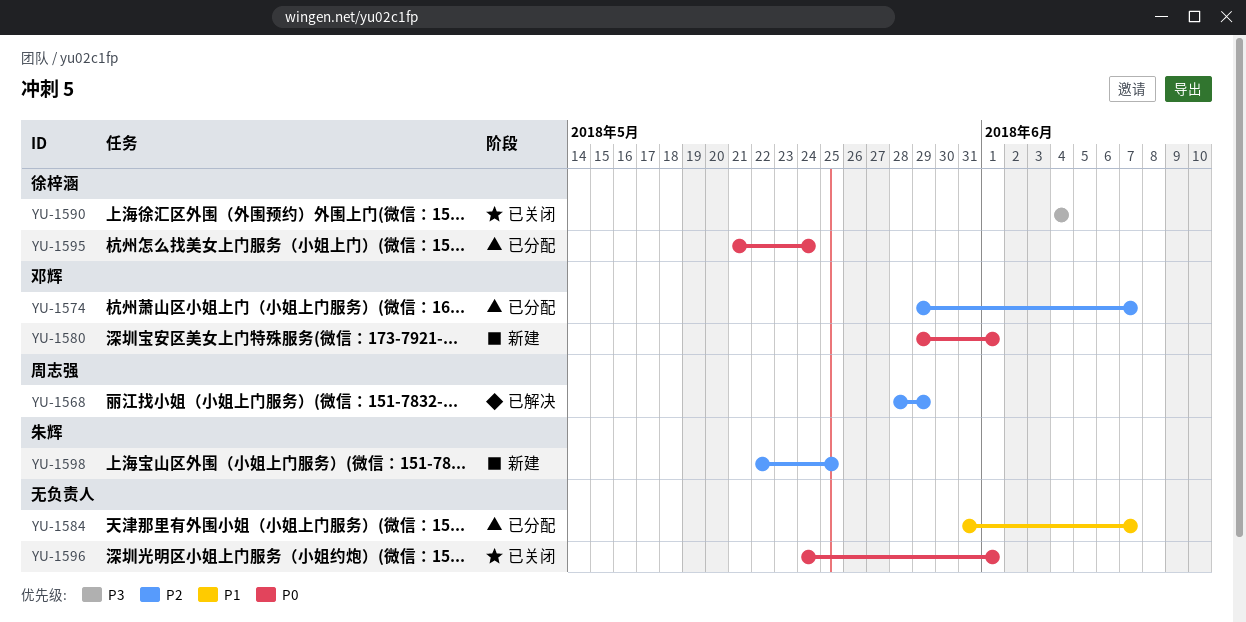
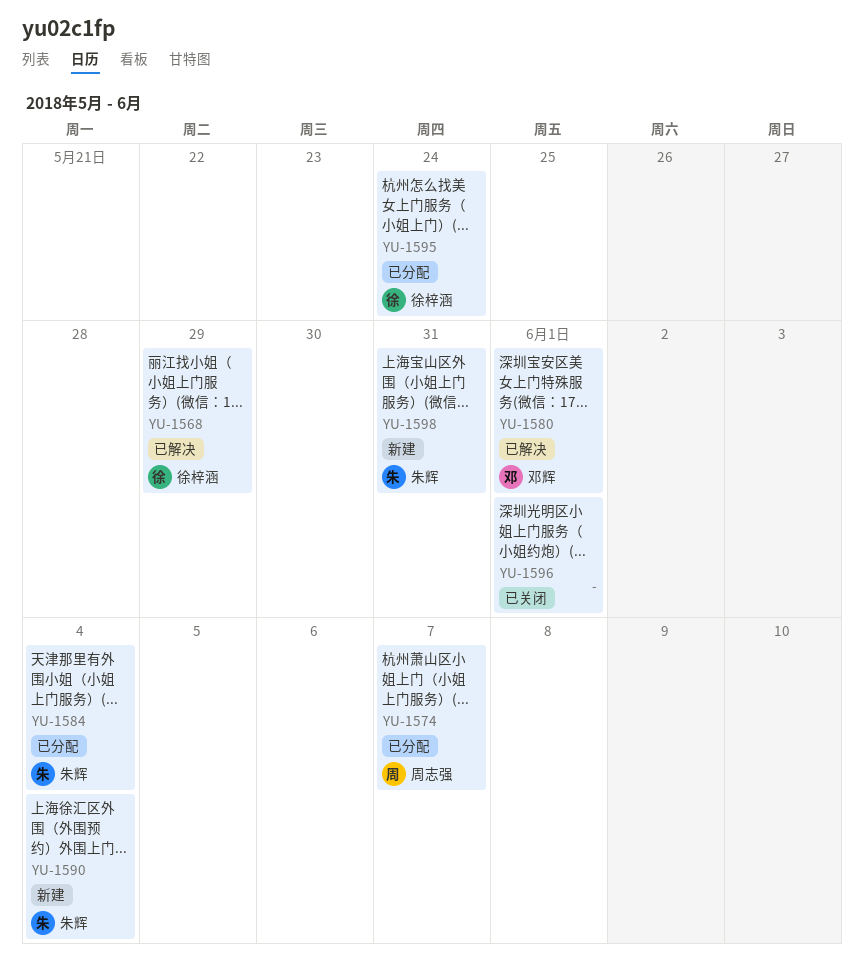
YU-1568, owner: 周志强 -> 徐梓涵
YU-1574, owner: 邓辉 -> 周志强
YU-1580, status: 新建 -> 已解决
YU-1584, owner: none -> 朱辉
YU-1584, due: Jun 7 -> Jun 4
YU-1590, status: 已关闭 -> 新建
YU-1590, owner: 徐梓涵 -> 朱辉
YU-1598, due: May 25 -> May 31

